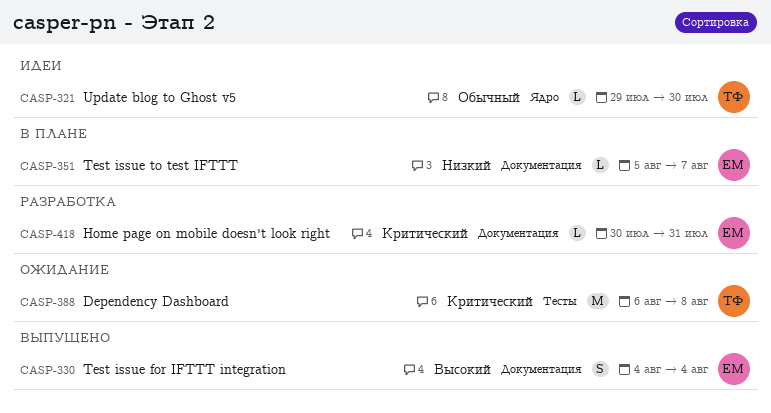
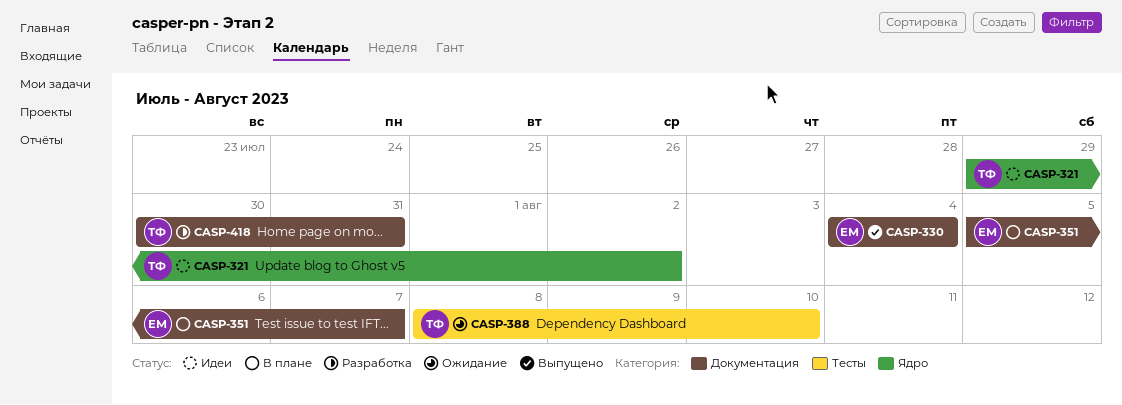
CASP-321, due: Jul 30 -> Aug 2
CASP-388, start: Aug 6 -> Aug 8
CASP-388, due: Aug 8 -> Aug 10
CASP-418, owner: ЕМ -> ТФ

